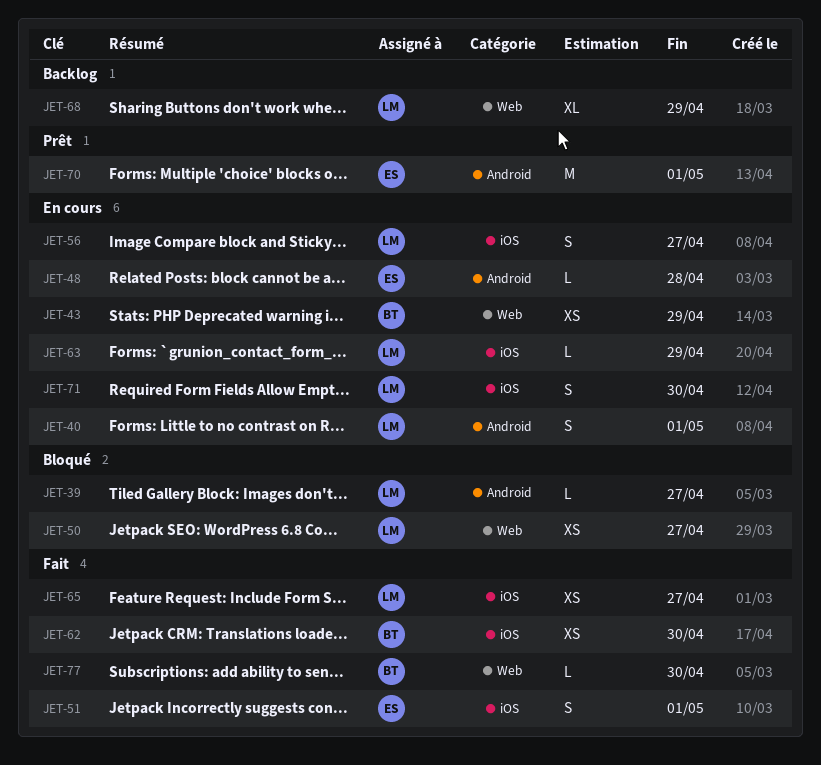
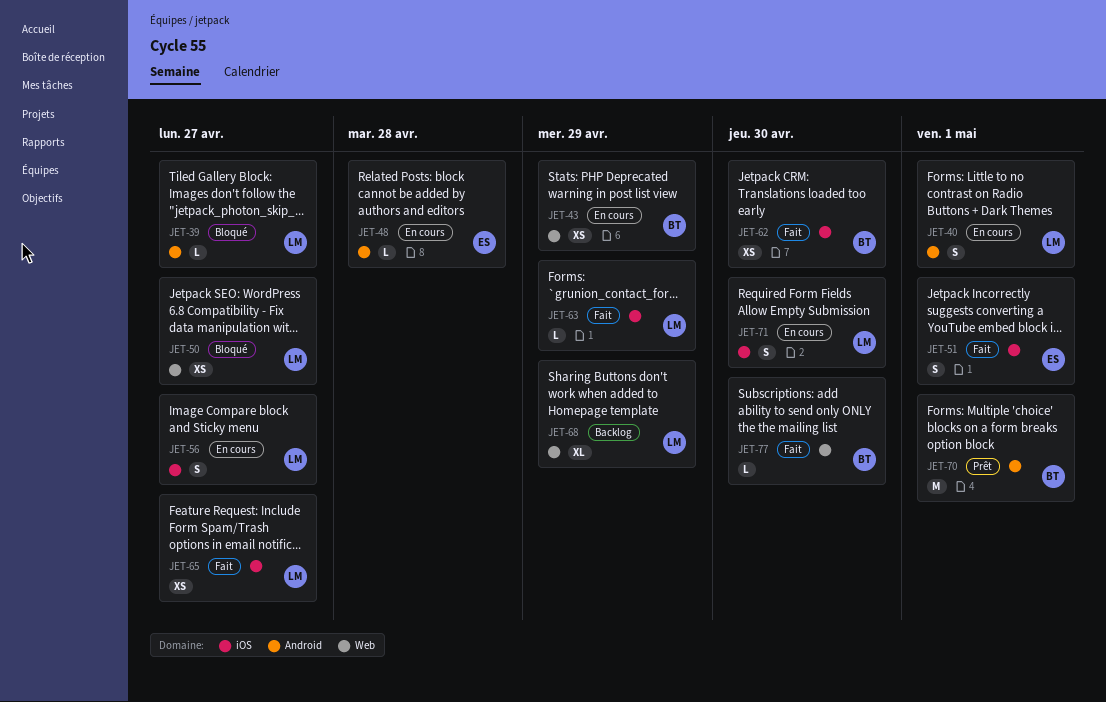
JET-63, status: En cours -> Fait
JET-70, owner: ES -> BT

